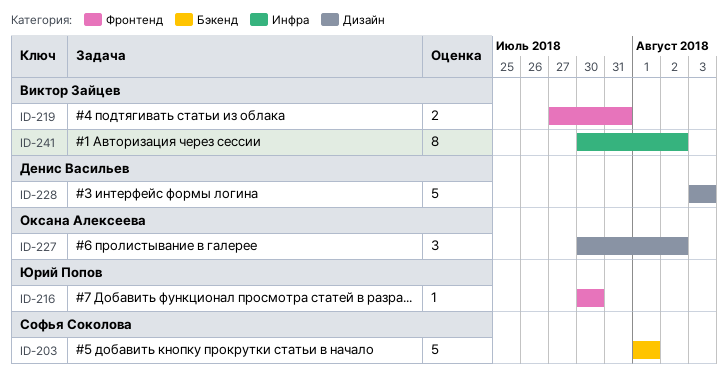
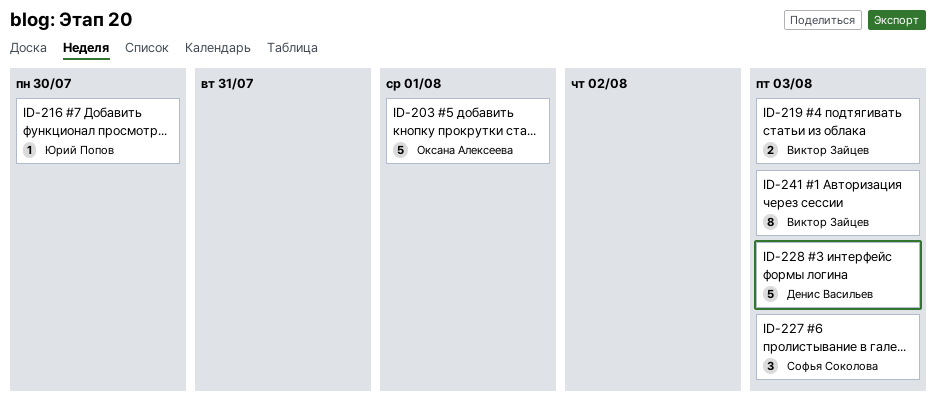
ID-203, owner: Софья Соколова -> Оксана Алексеева
ID-219, due: Jul 31 -> Aug 3
ID-227, owner: Оксана Алексеева -> Софья Соколова
ID-227, due: Aug 2 -> Aug 3
ID-241, due: Aug 2 -> Aug 3

